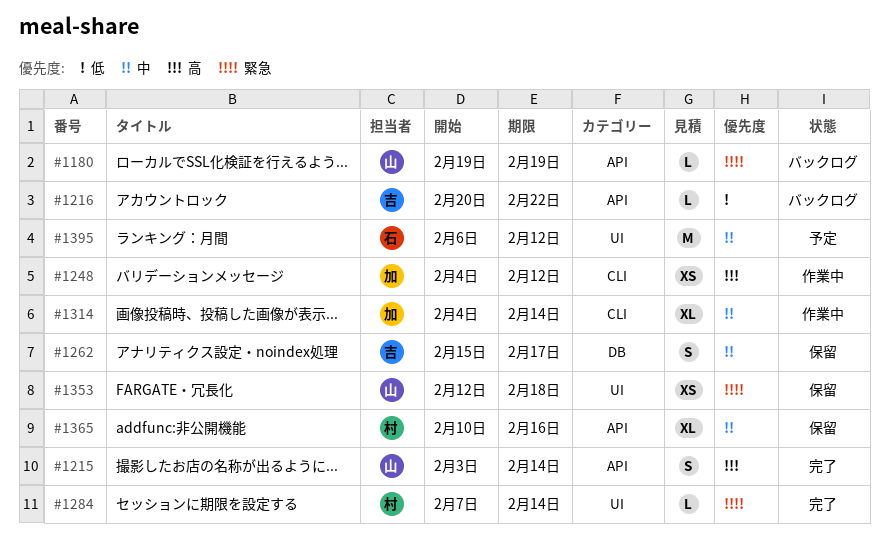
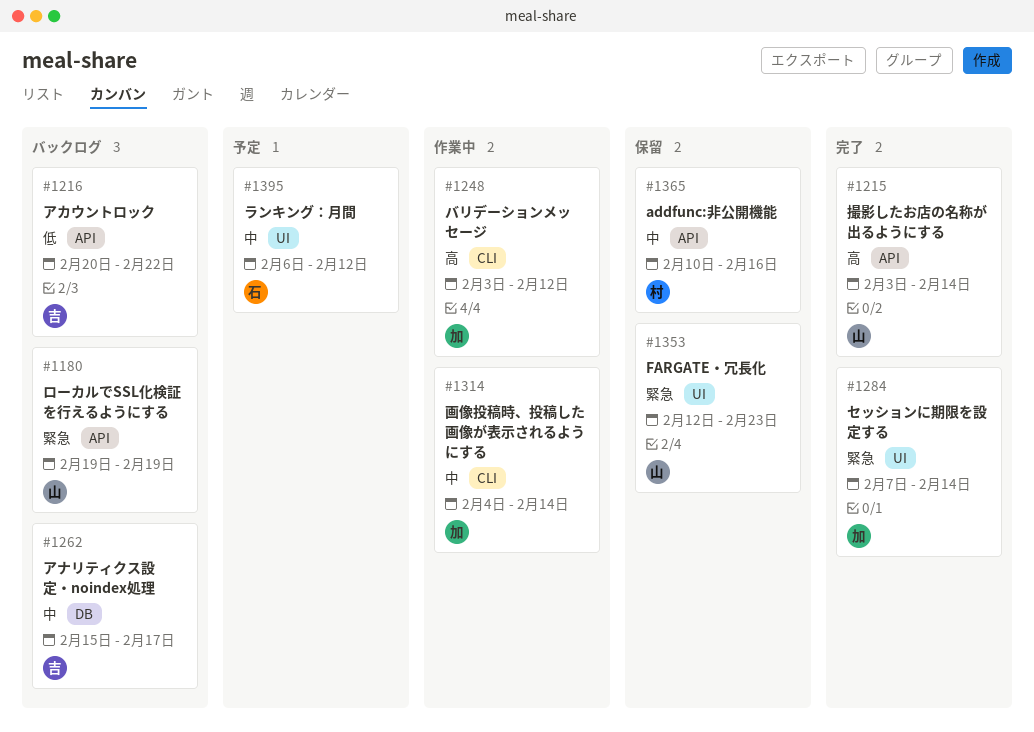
#1248, start: Feb 4 -> Feb 3
#1262, status: 保留 -> バックログ
#1284, owner: 村 -> 加
#1353, due: Feb 18 -> Feb 23

